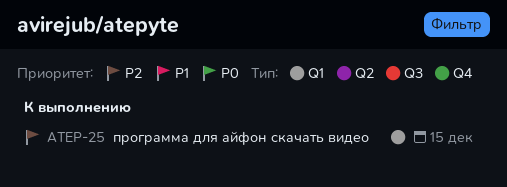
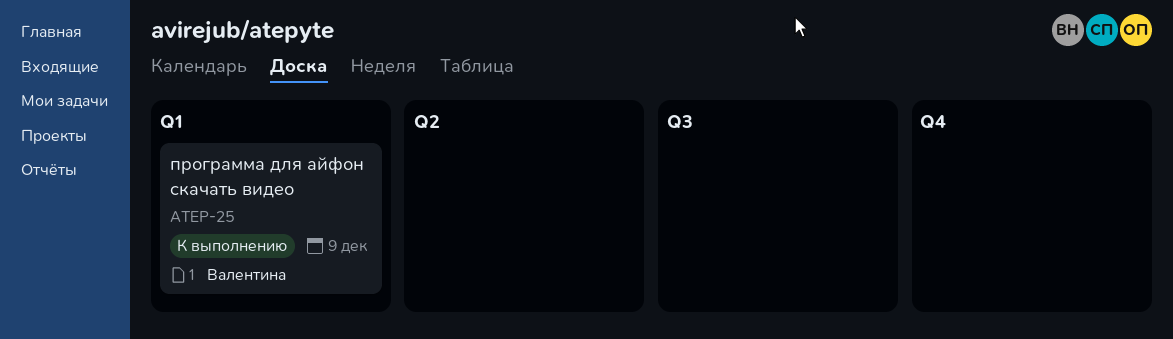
ATEP-25, due: Dec 15 -> Dec 9

